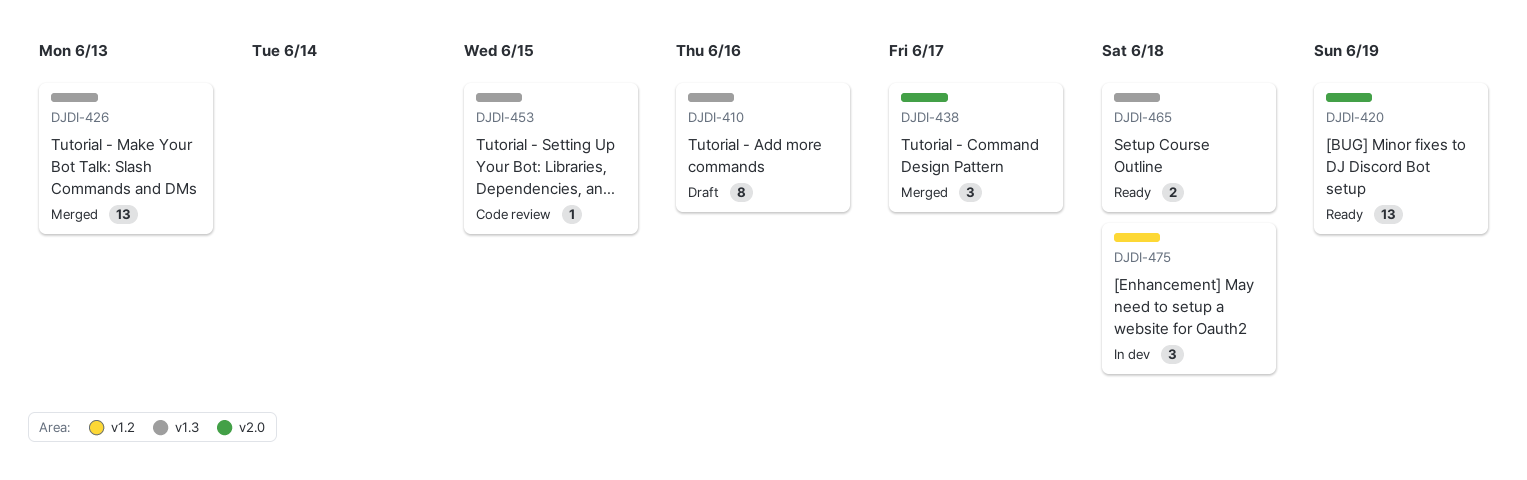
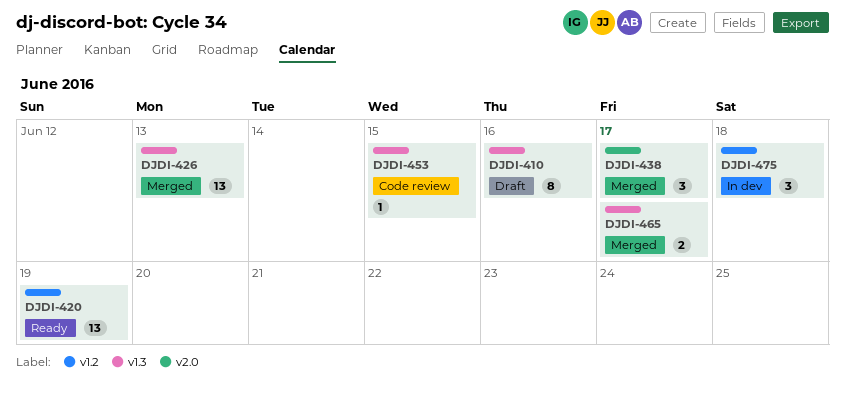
DJDI-420, label: v2.0 -> v1.2
DJDI-465, status: Ready -> Merged
DJDI-465, due: Jun 18 -> Jun 17

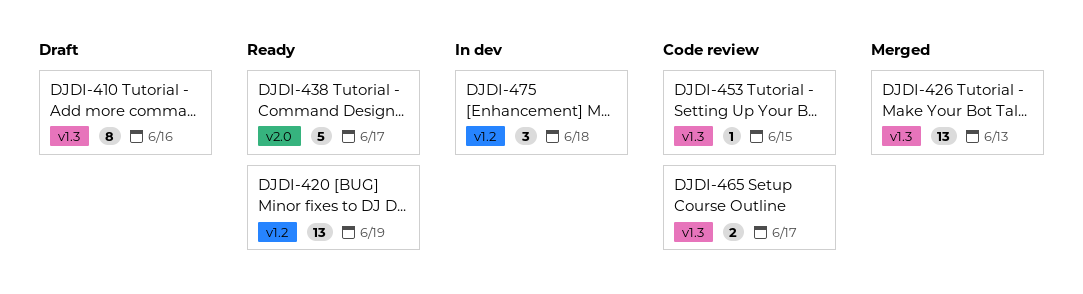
DJDI-438, status: Merged -> Ready
DJDI-438, estimate: 3 -> 5
DJDI-465, status: Merged -> Code review

